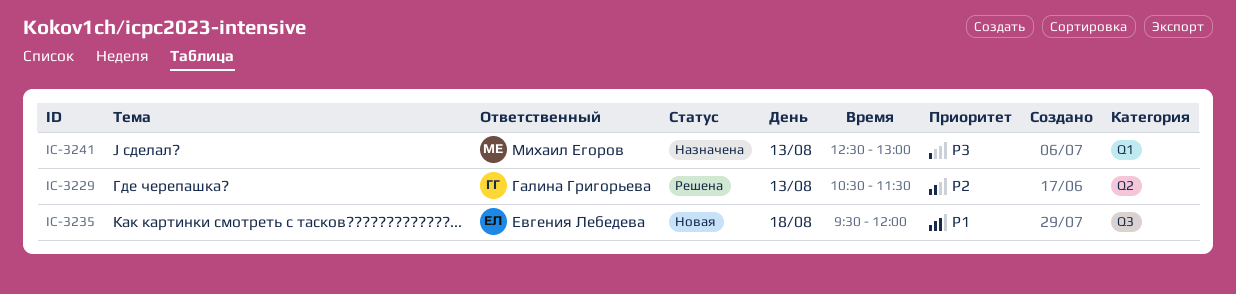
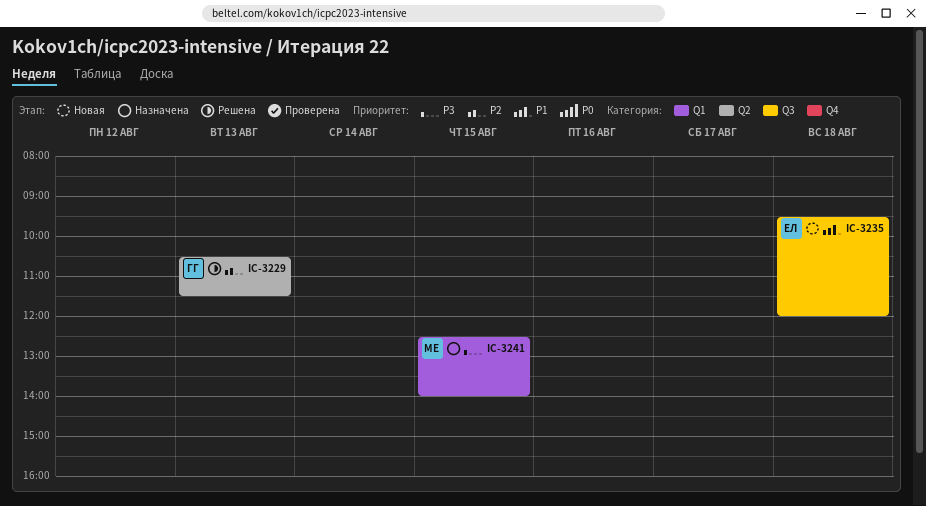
IC-3241, day: Aug 13 -> Aug 15
IC-3241, ends: 13:00 -> 14:00

